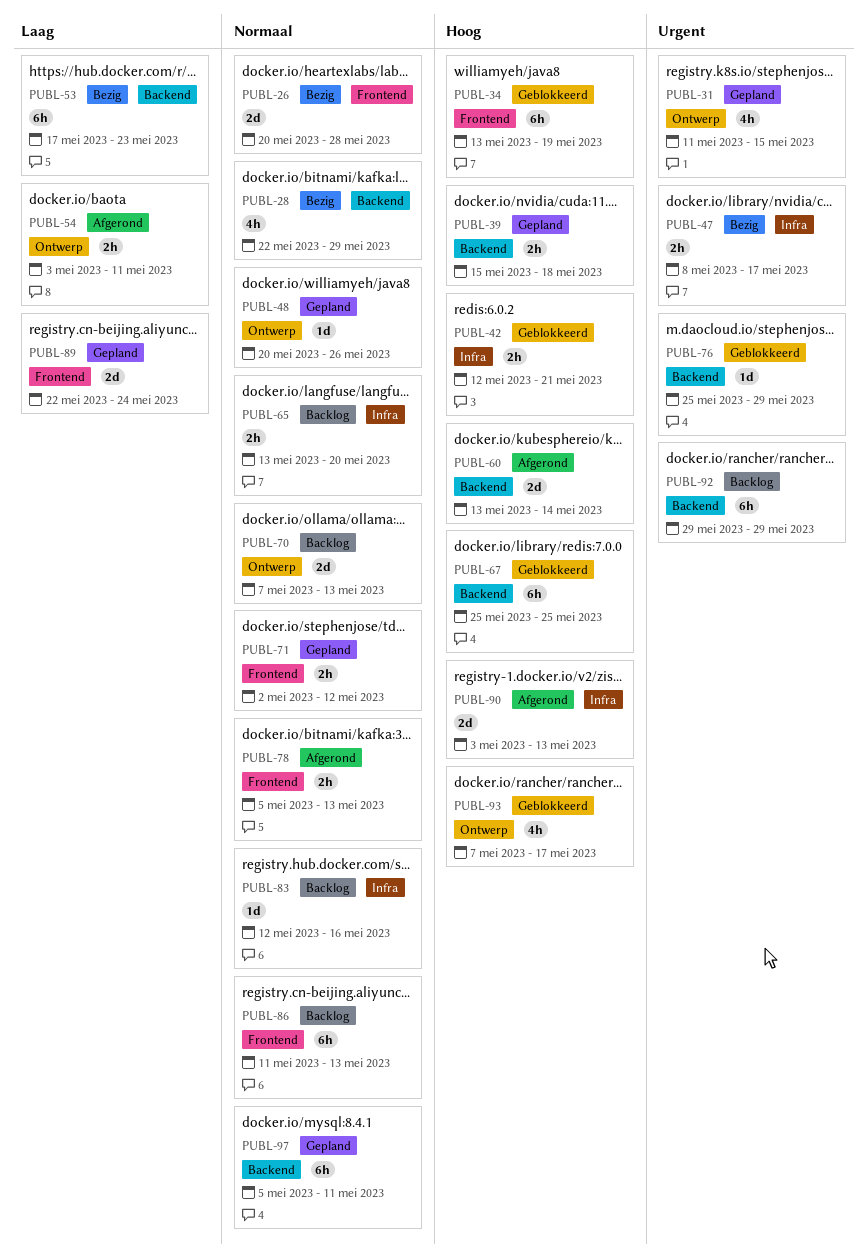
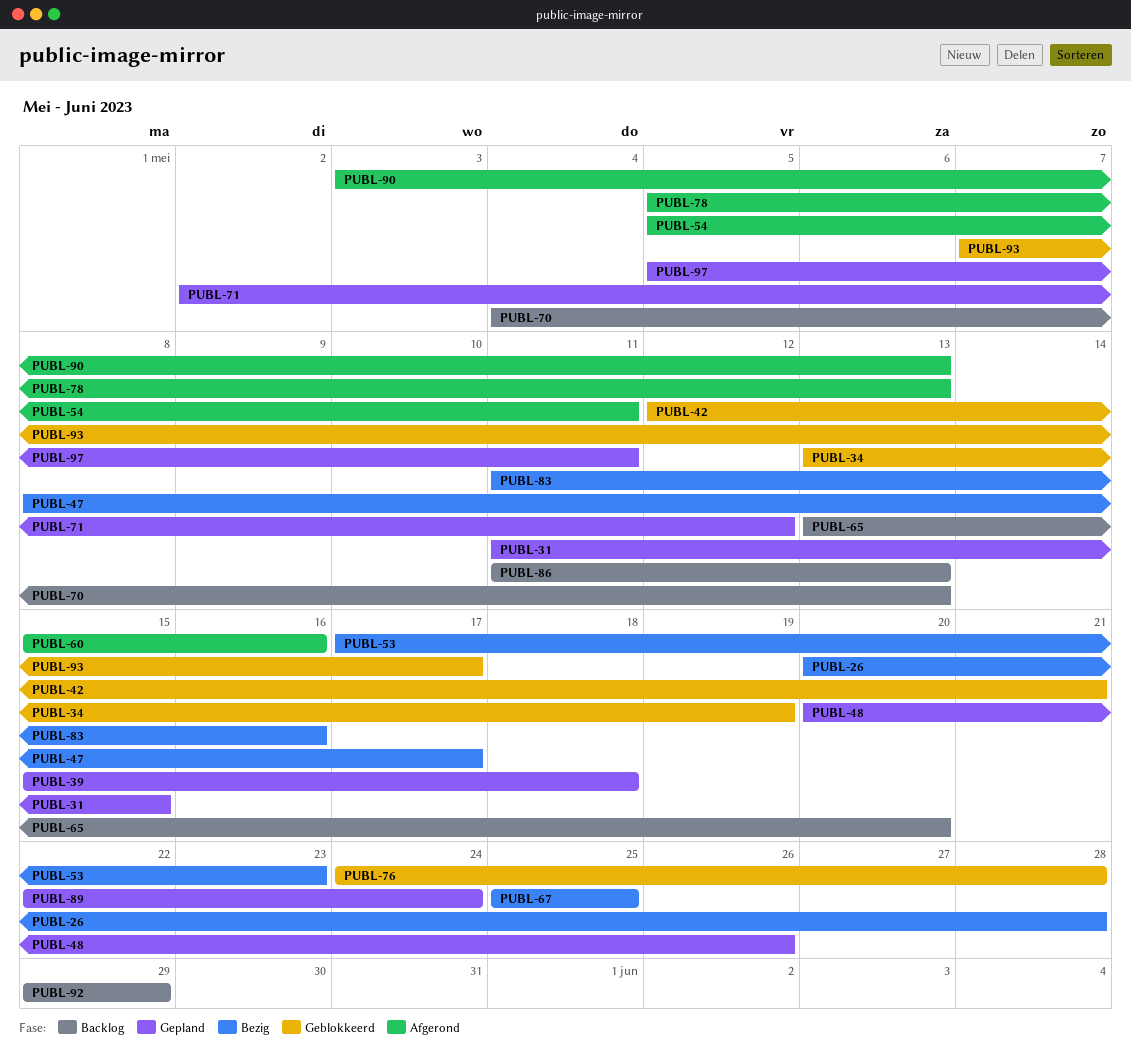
PUBL-28: present -> none
PUBL-54, start: May 3 -> May 5
PUBL-60, start: May 13 -> May 15
PUBL-60, due: May 14 -> May 16
PUBL-67, status: Geblokkeerd -> Bezig
PUBL-70, start: May 7 -> May 4
PUBL-76, start: May 25 -> May 24
PUBL-76, due: May 29 -> May 28
PUBL-83, status: Backlog -> Bezig
PUBL-83, start: May 12 -> May 11

